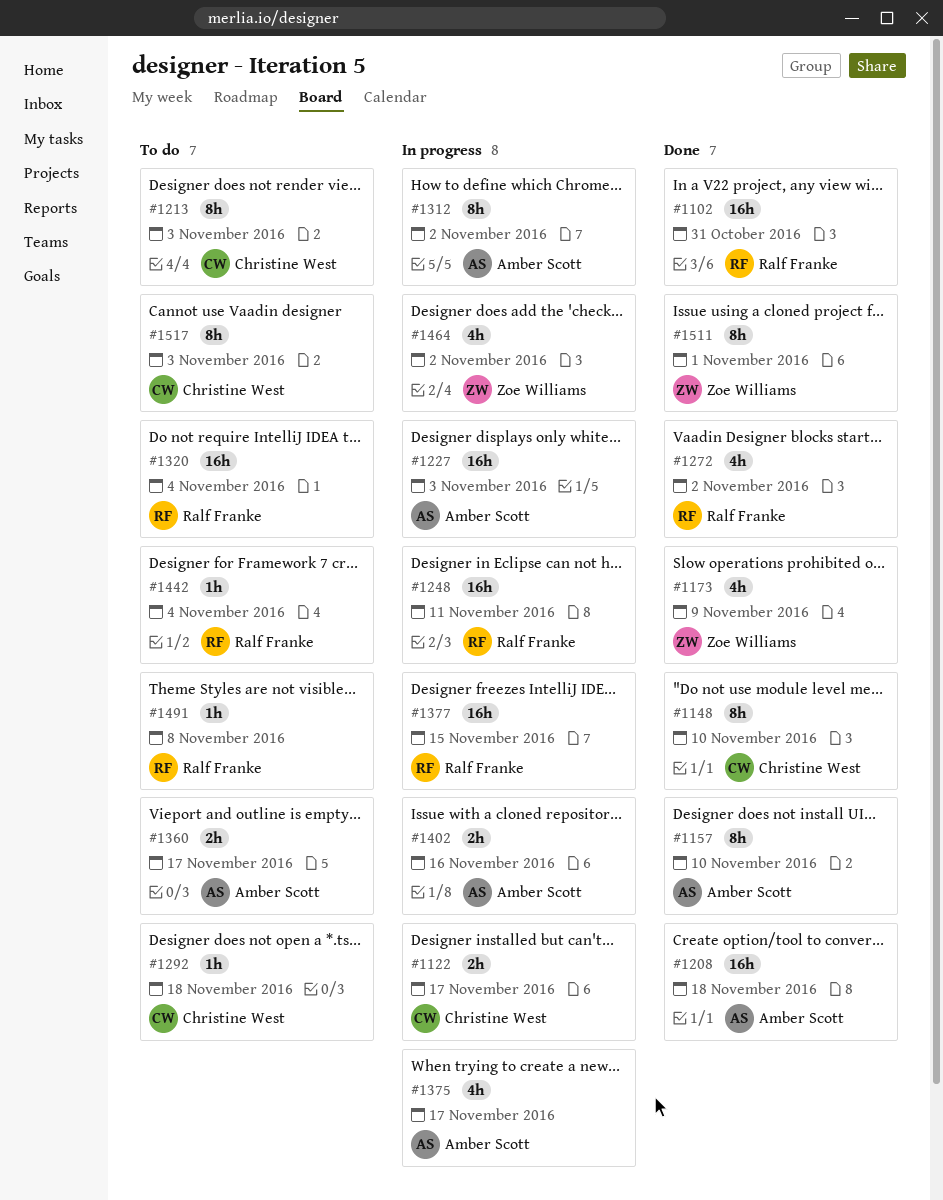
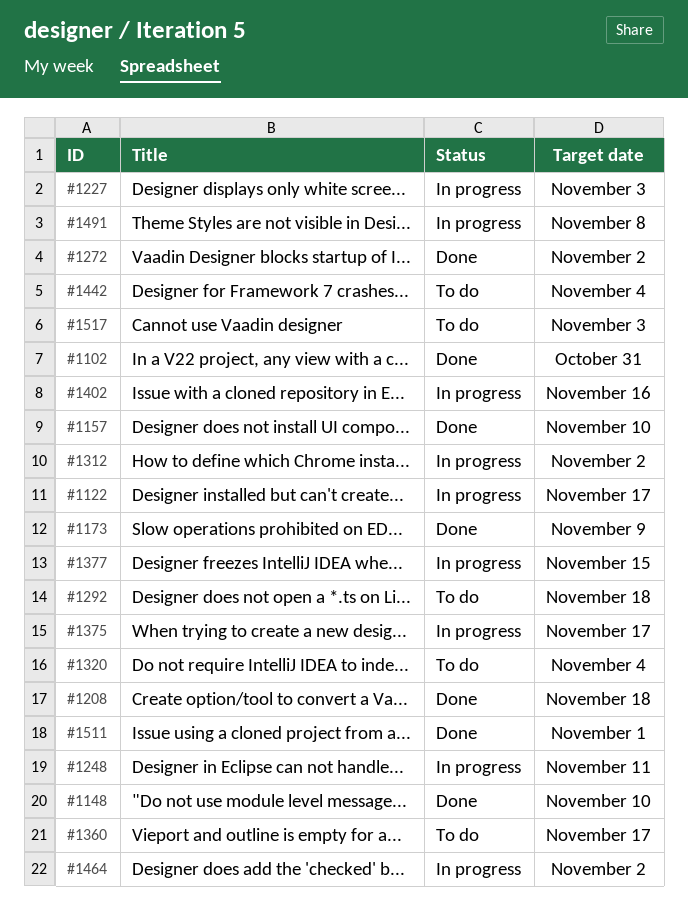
#1213: present -> none
#1491, status: To do -> In progress

